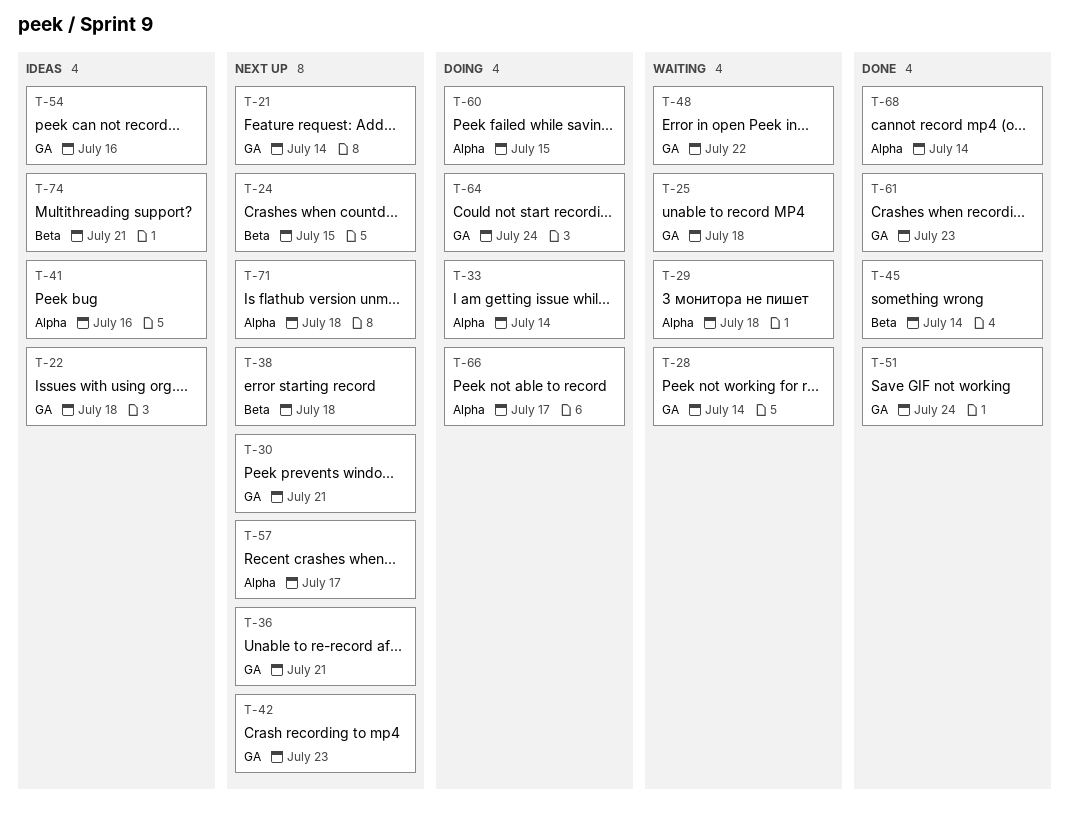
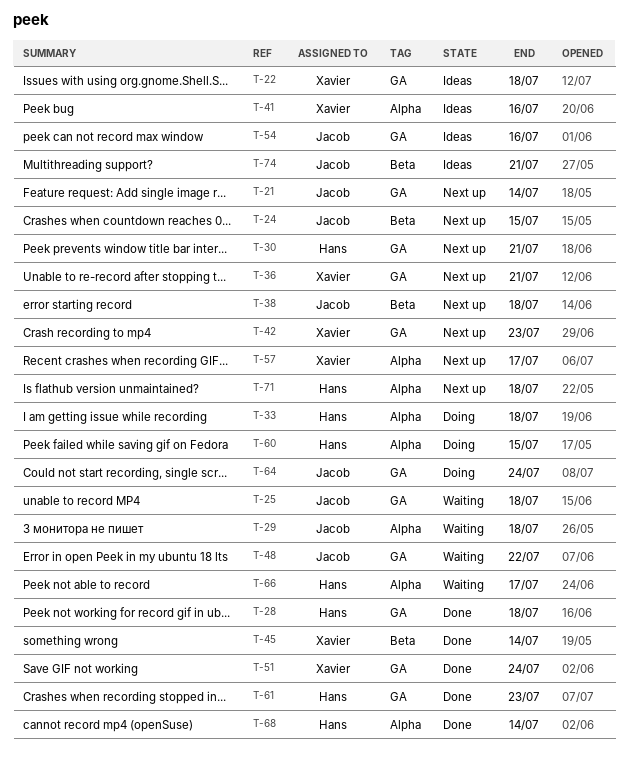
T-28, status: Waiting -> Done
T-28, due: Jul 14 -> Jul 18
T-33, due: Jul 14 -> Jul 18
T-66, status: Doing -> Waiting

